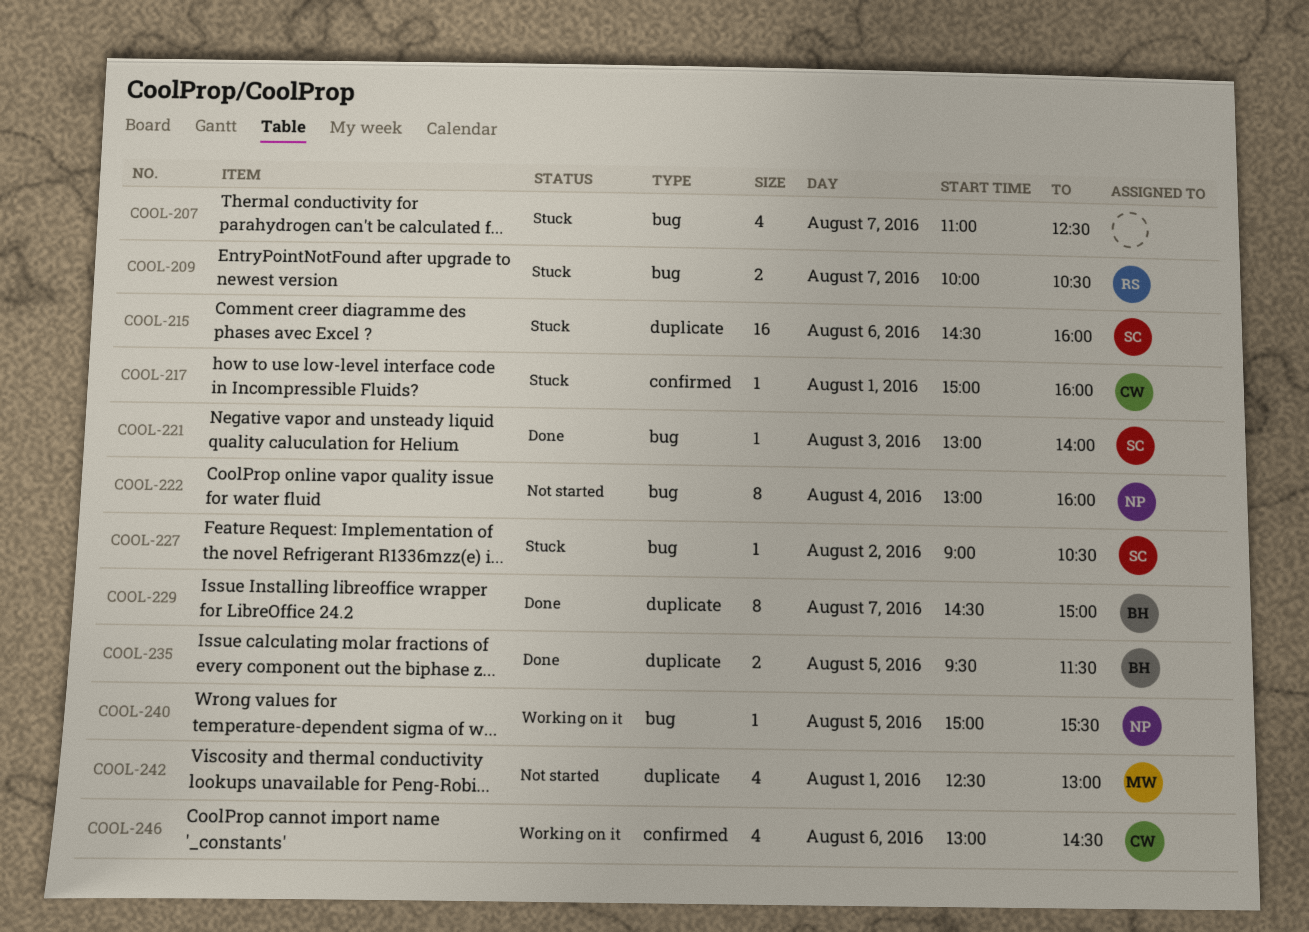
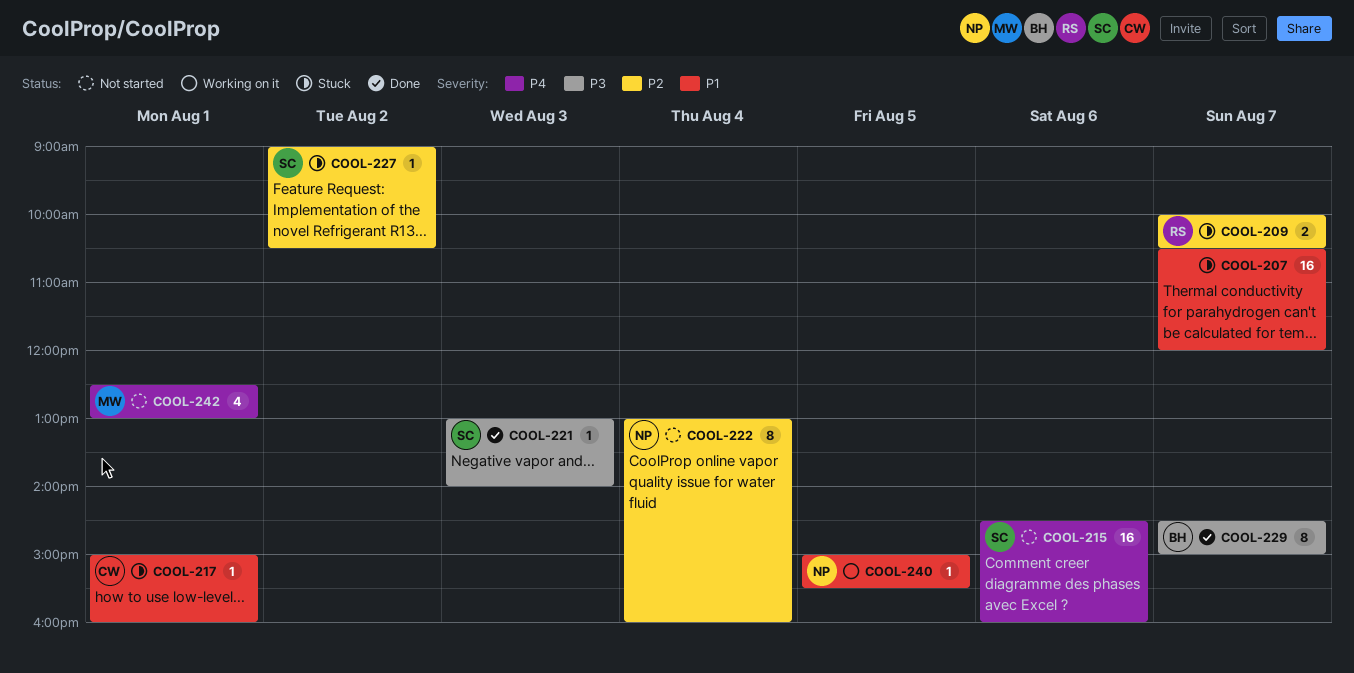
COOL-207, estimate: 4 -> 16
COOL-207, begins: 11:00 -> 10:30
COOL-207, ends: 12:30 -> 12:00
COOL-215, status: Stuck -> Not started
COOL-235: present -> none
COOL-246: present -> none

